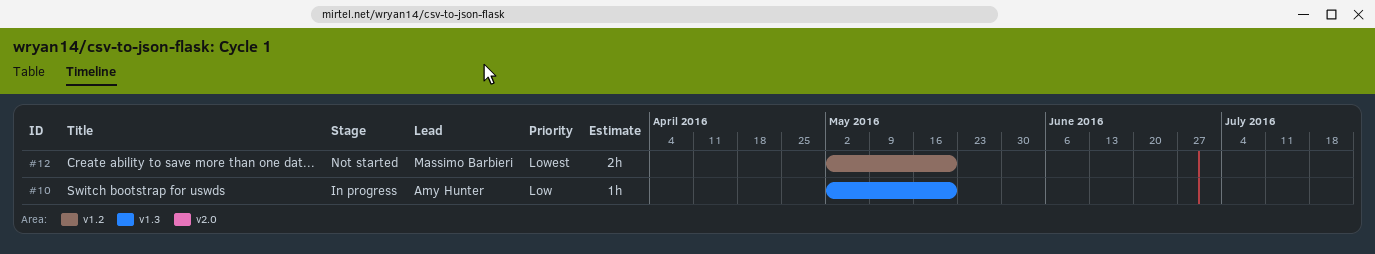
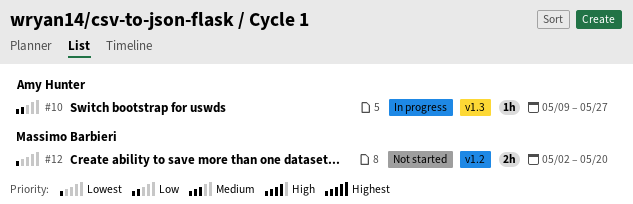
#10, start: May 2 -> May 9
#10, due: May 20 -> May 27

